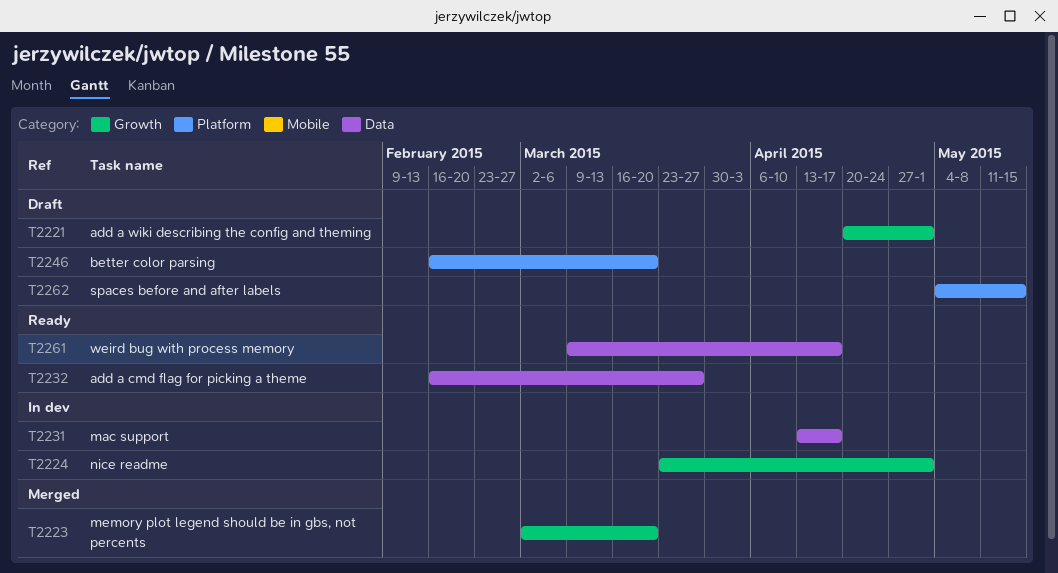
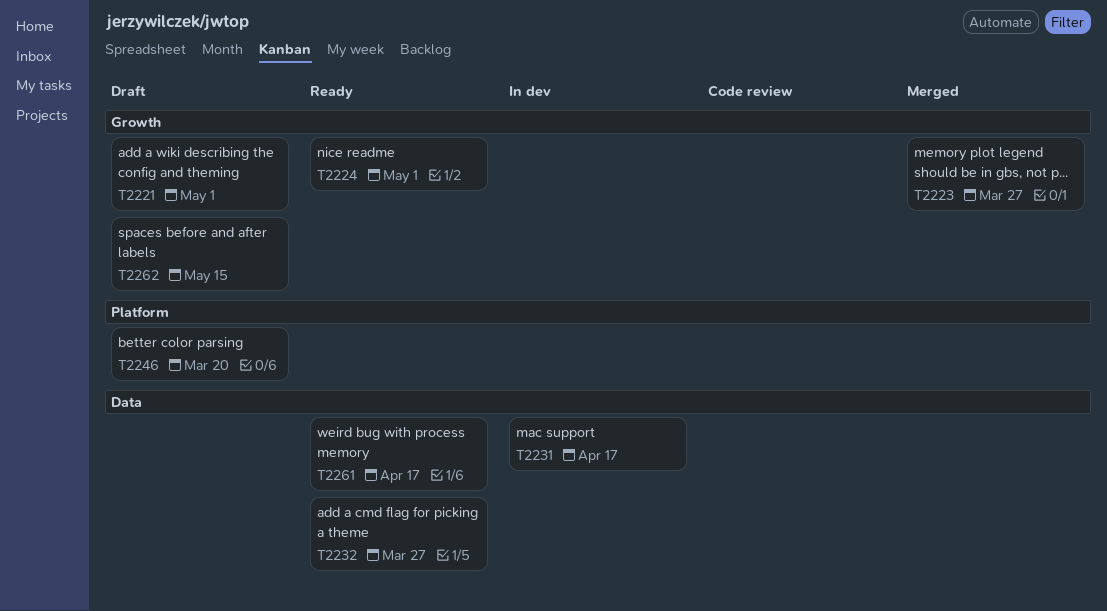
T2223, due: Mar 20 -> Mar 27
T2224, status: In dev -> Ready
T2262, label: Platform -> Growth

